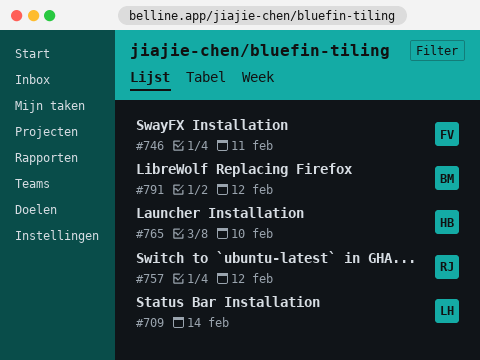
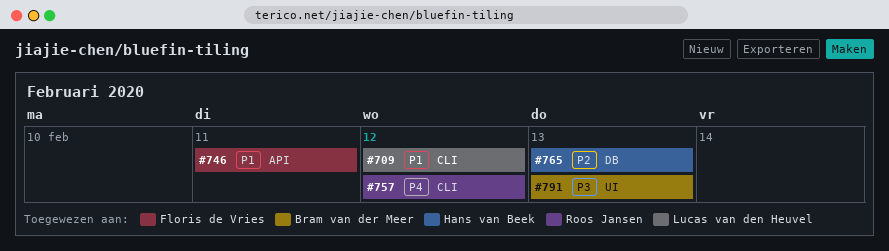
#709, day: Feb 14 -> Feb 12
#765, day: Feb 10 -> Feb 13
#791, day: Feb 12 -> Feb 13

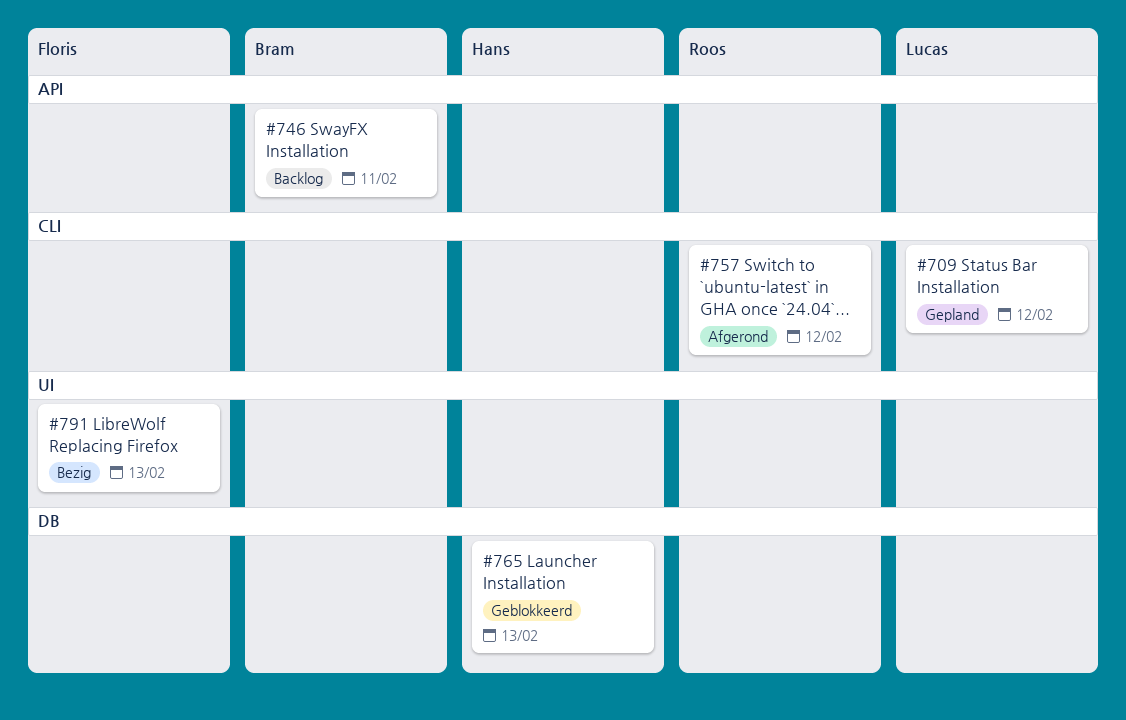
#746, owner: Floris de Vries -> Bram van der Meer
#791, owner: Bram van der Meer -> Floris de Vries

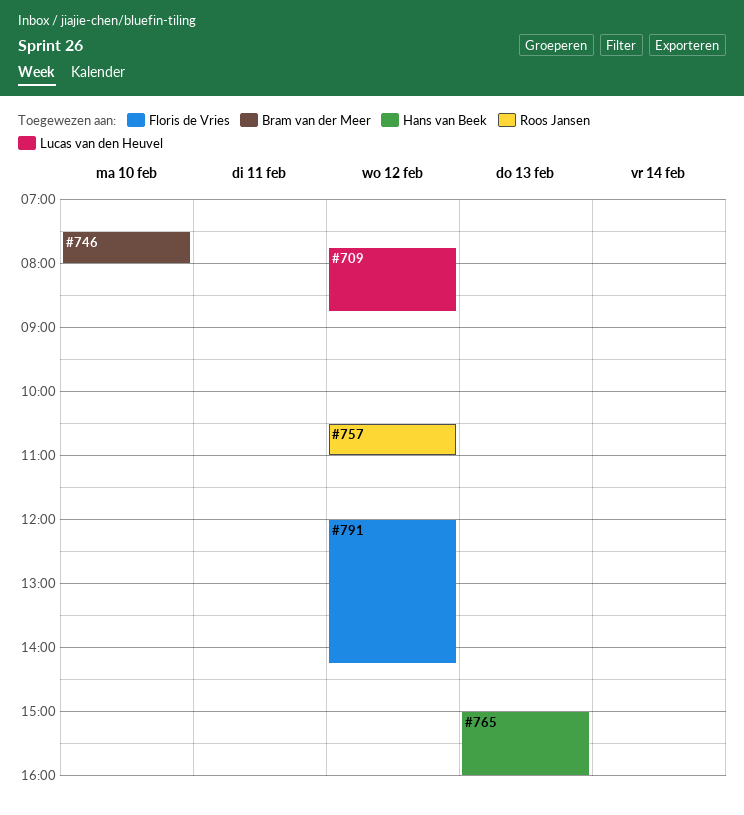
#746, day: Feb 11 -> Feb 10
#791, day: Feb 13 -> Feb 12

